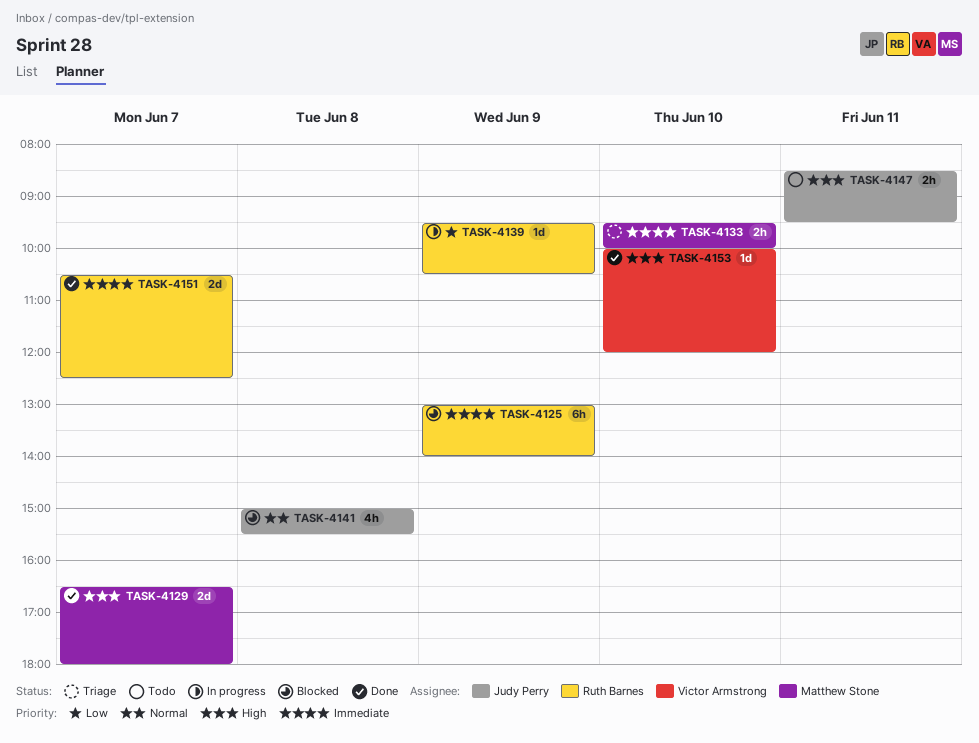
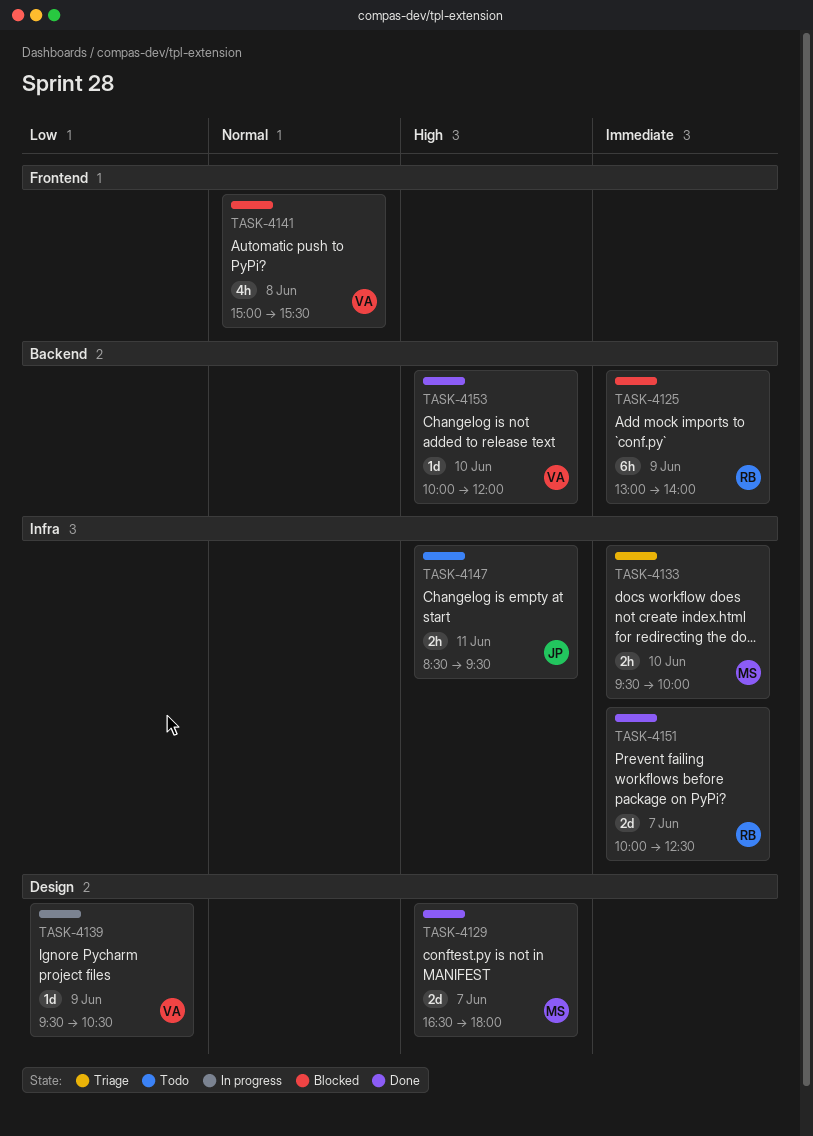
TASK-4139, owner: Ruth Barnes -> Victor Armstrong
TASK-4141, owner: Judy Perry -> Victor Armstrong
TASK-4151, begins: 10:30 -> 10:00

